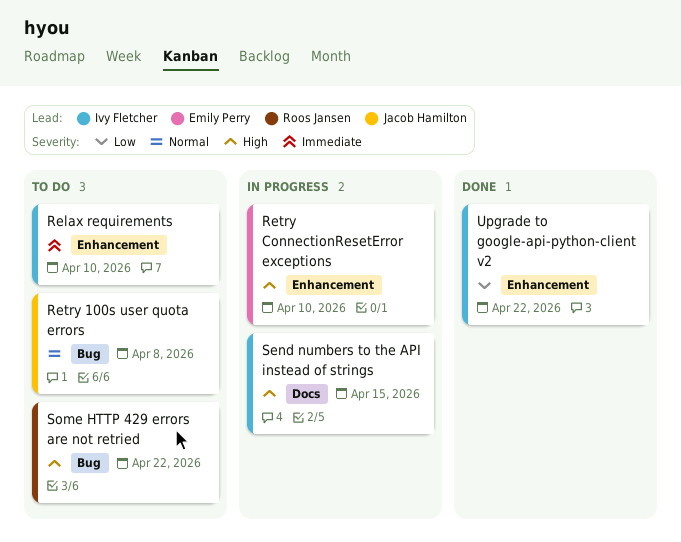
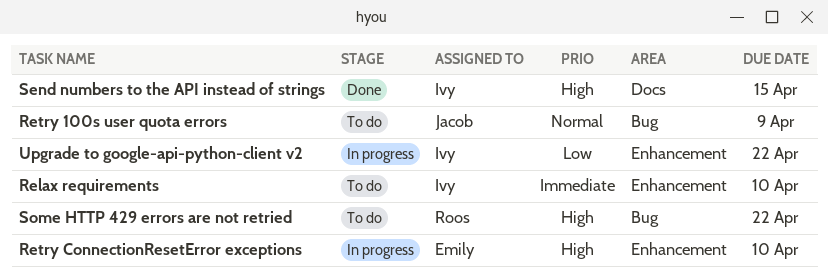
Retry 100s user quota errors, due: Apr 8 -> Apr 9
Send numbers to the API instead of strings, status: In progress -> Done
Upgrade to google-api-python-client v2, status: Done -> In progress

